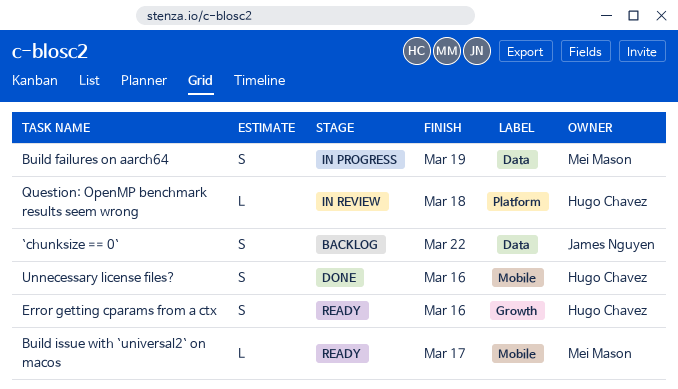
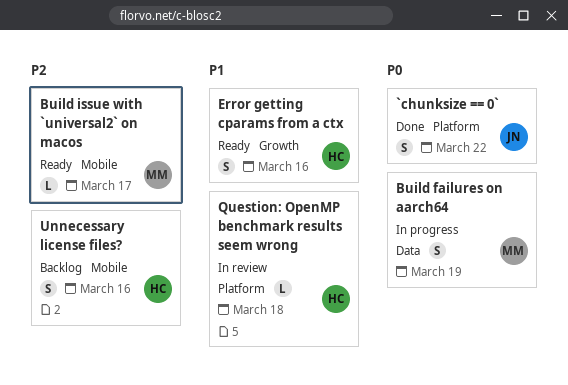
`chunksize == 0`, status: Backlog -> Done
`chunksize == 0`, label: Data -> Platform
Unnecessary license files?, status: Done -> Backlog

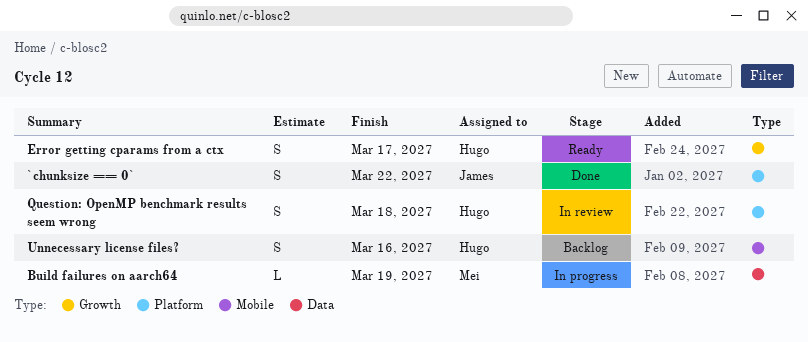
Build failures on aarch64, estimate: S -> L
Build issue with `universal2` on macos: present -> none
Error getting cparams from a ctx, due: Mar 16 -> Mar 17
Question: OpenMP benchmark results seem wrong, estimate: L -> S

